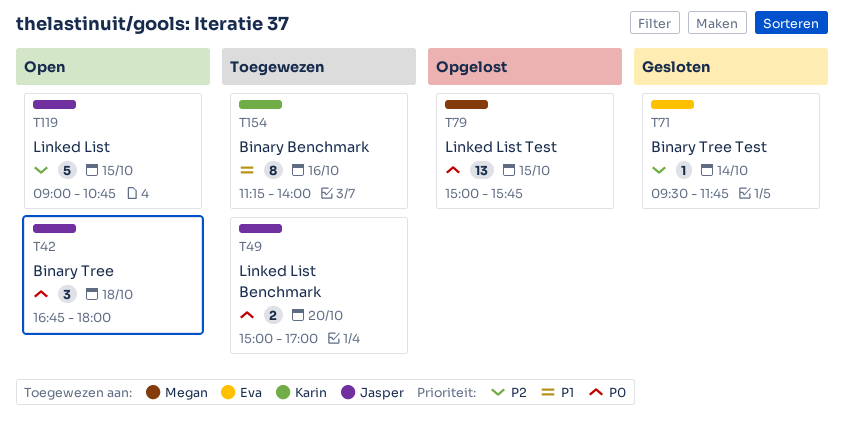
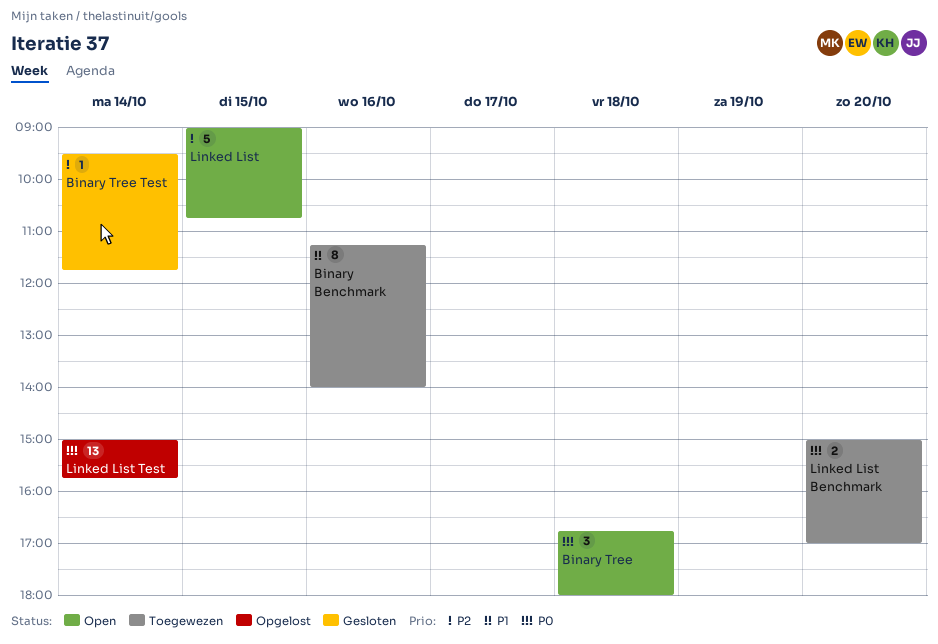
Linked List Test, day: Oct 15 -> Oct 14

